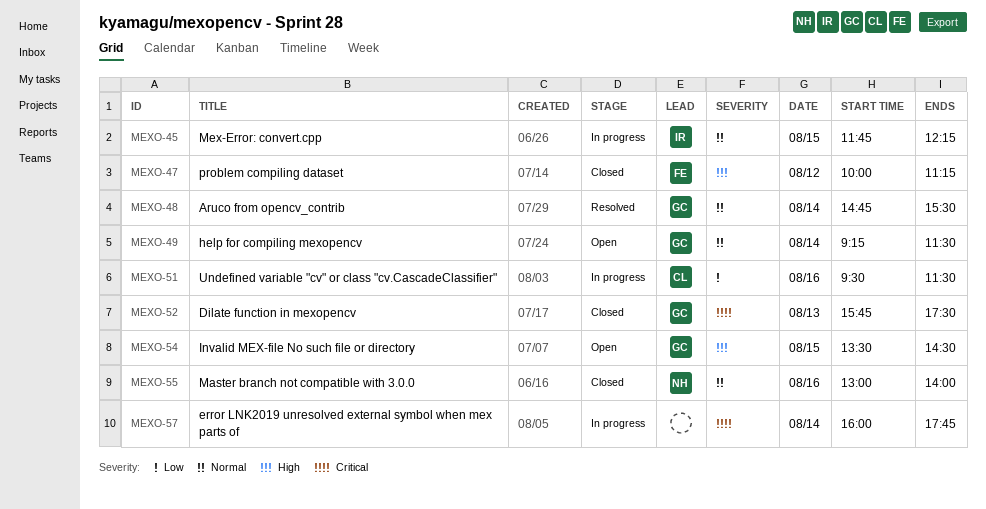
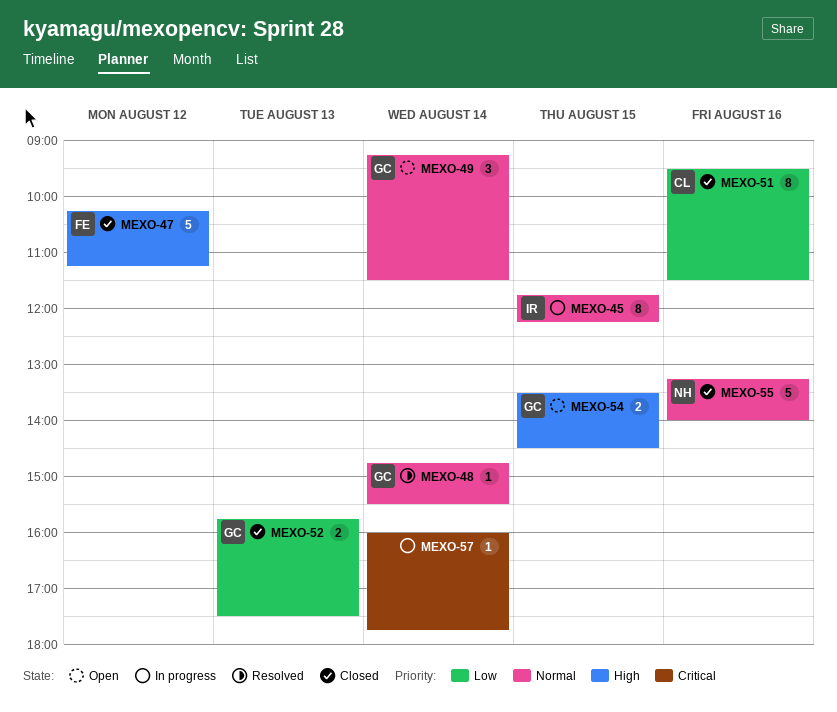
MEXO-47, begins: 10:00 -> 10:15
MEXO-51, status: In progress -> Closed
MEXO-52, priority: Critical -> Low
MEXO-55, begins: 13:00 -> 13:15

